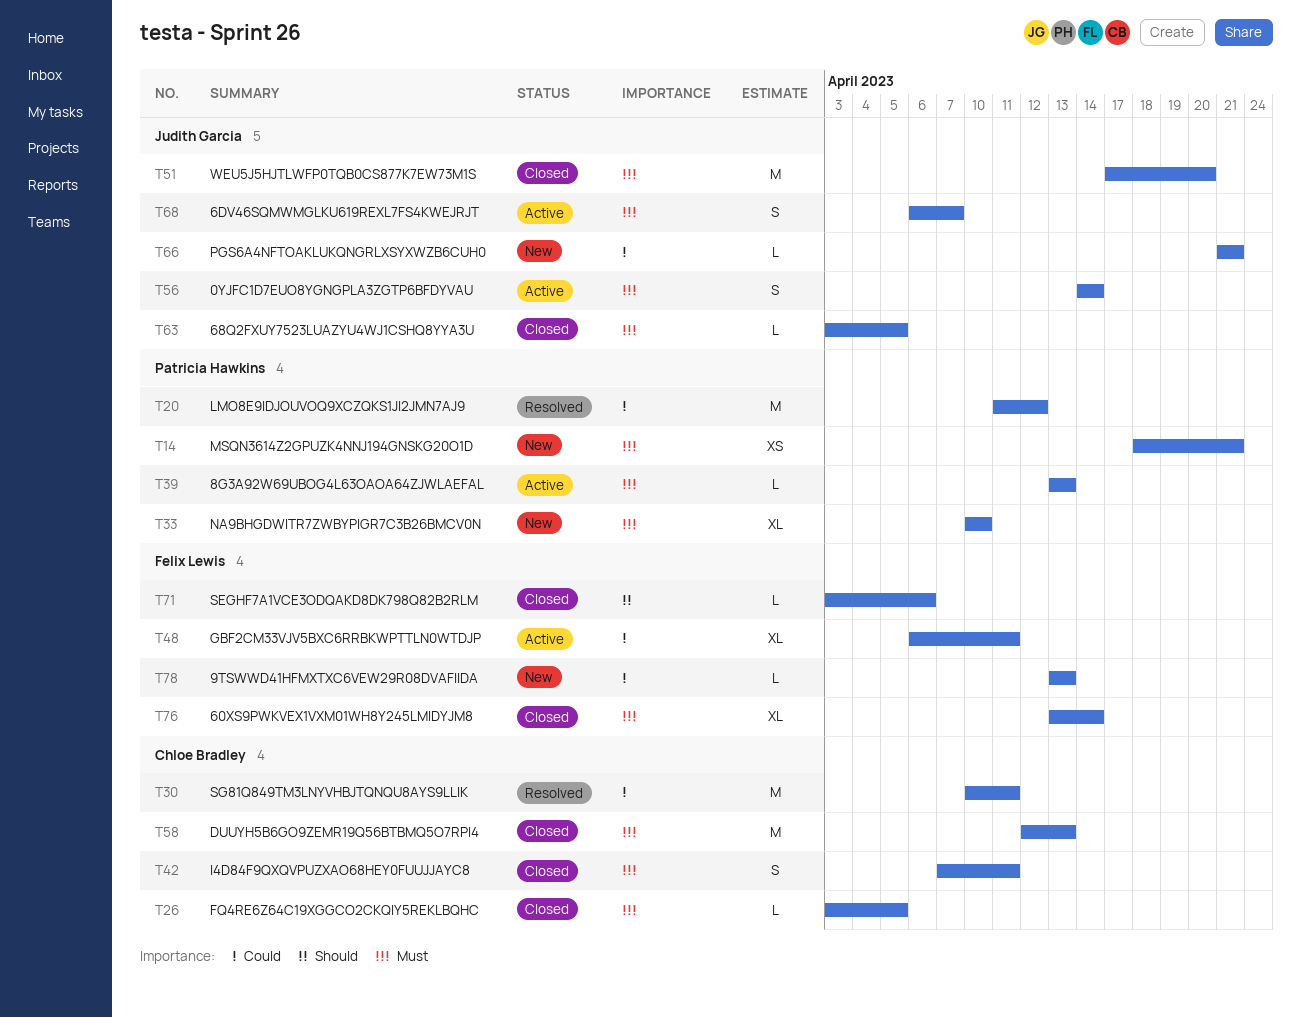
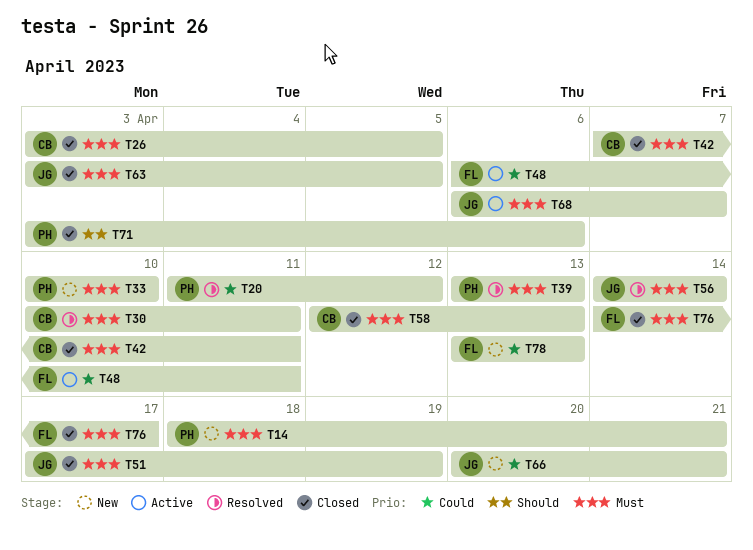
T30, priority: Could -> Must
T39, status: Active -> Resolved
T51, due: Apr 20 -> Apr 19
T56, status: Active -> Resolved
T66, start: Apr 21 -> Apr 20
T71, owner: Felix Lewis -> Patricia Hawkins
T76, start: Apr 13 -> Apr 14
T76, due: Apr 14 -> Apr 17

